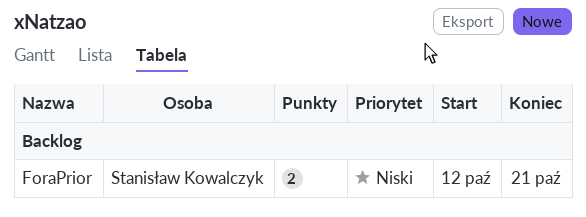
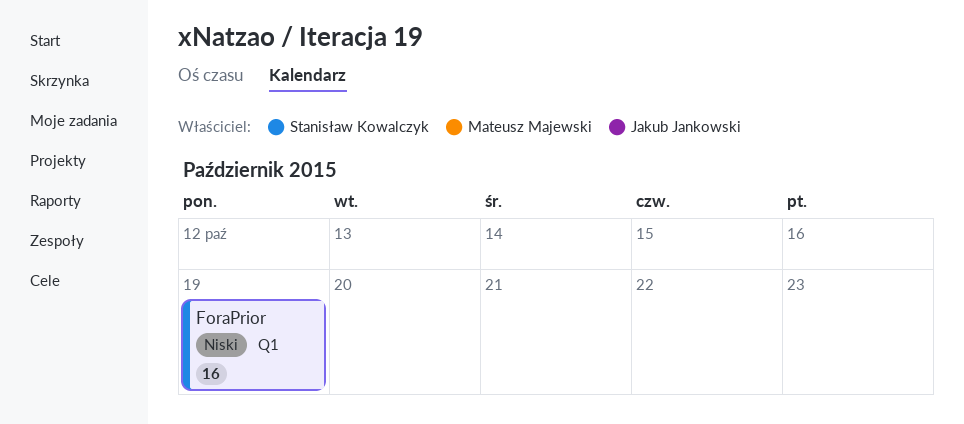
ForaPrior, estimate: 2 -> 16
ForaPrior, due: Oct 21 -> Oct 19

